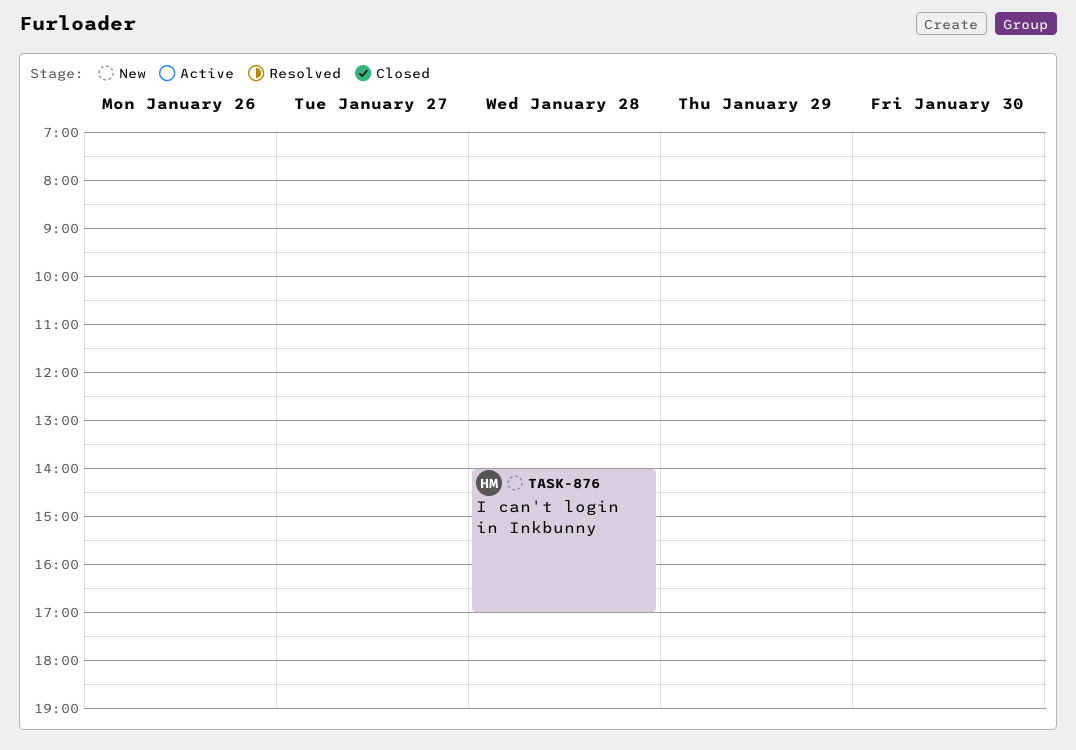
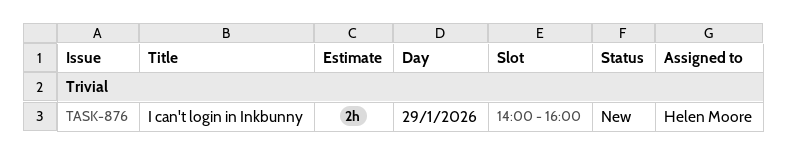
TASK-876, day: Jan 28 -> Jan 29
TASK-876, ends: 17:00 -> 16:00

